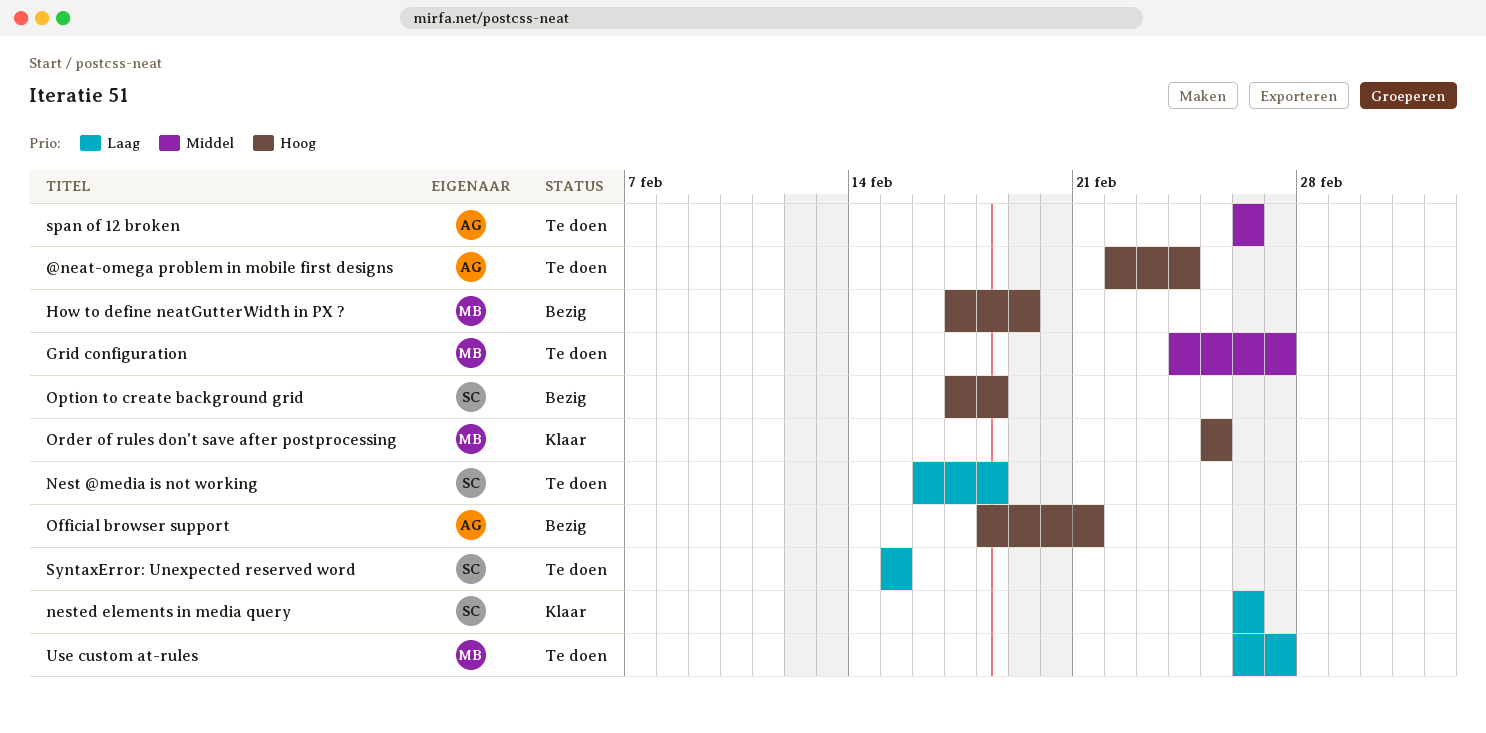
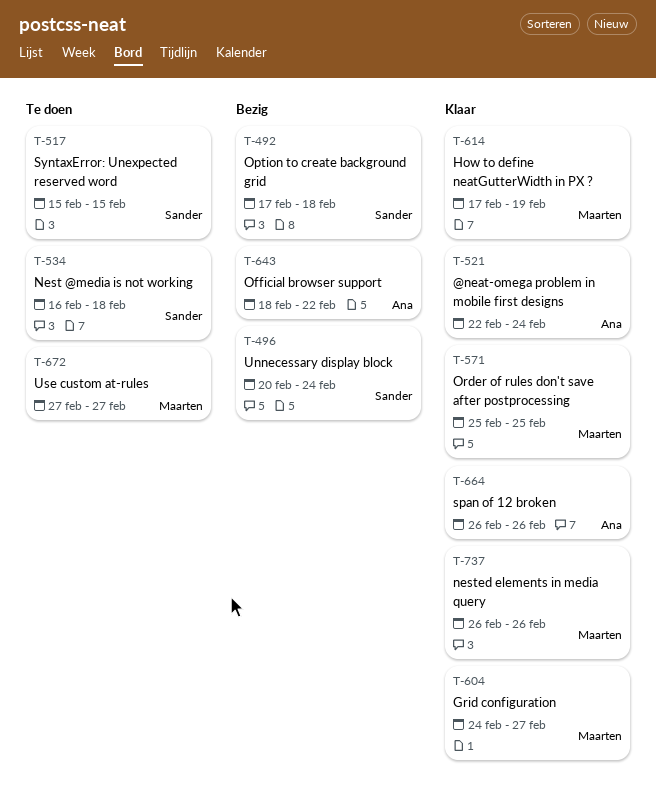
@neat-omega problem in mobile first designs, status: Te doen -> Klaar
Grid configuration, status: Te doen -> Klaar
How to define neatGutterWidth in PX ?, status: Bezig -> Klaar
nested elements in media query, owner: Sander -> Maarten
Official browser support, due: Feb 21 -> Feb 22
span of 12 broken, status: Te doen -> Klaar
Unnecessary display block: none -> present
Use custom at-rules, start: Feb 26 -> Feb 27

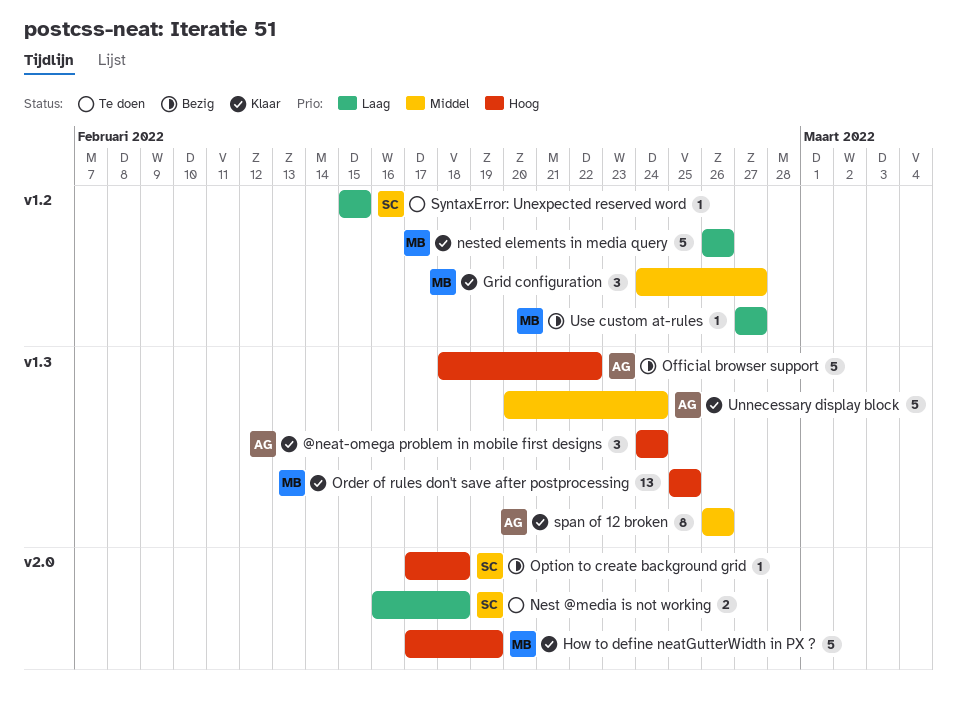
@neat-omega problem in mobile first designs, start: Feb 22 -> Feb 24
Unnecessary display block, status: Bezig -> Klaar
Unnecessary display block, owner: Sander -> Ana
Use custom at-rules, status: Te doen -> Bezig

